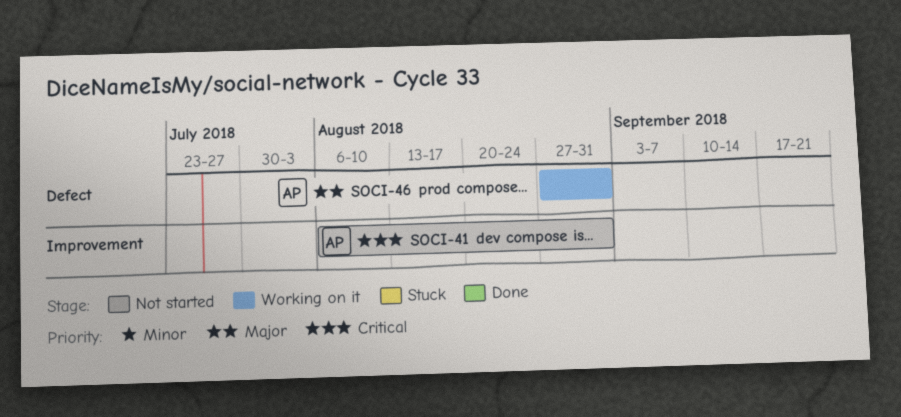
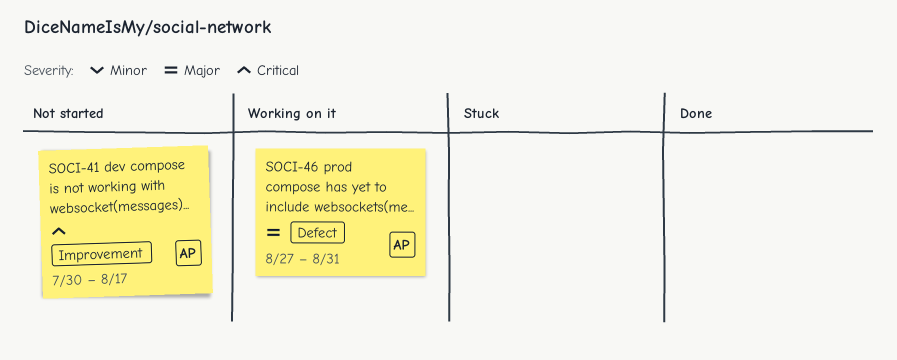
SOCI-41, start: Aug 6 -> Jul 30
SOCI-41, due: Aug 31 -> Aug 17

